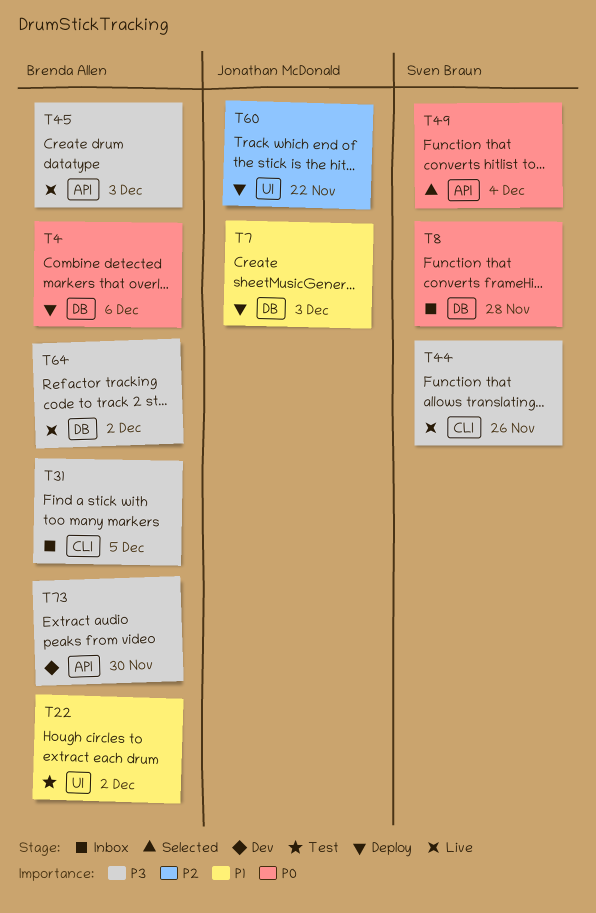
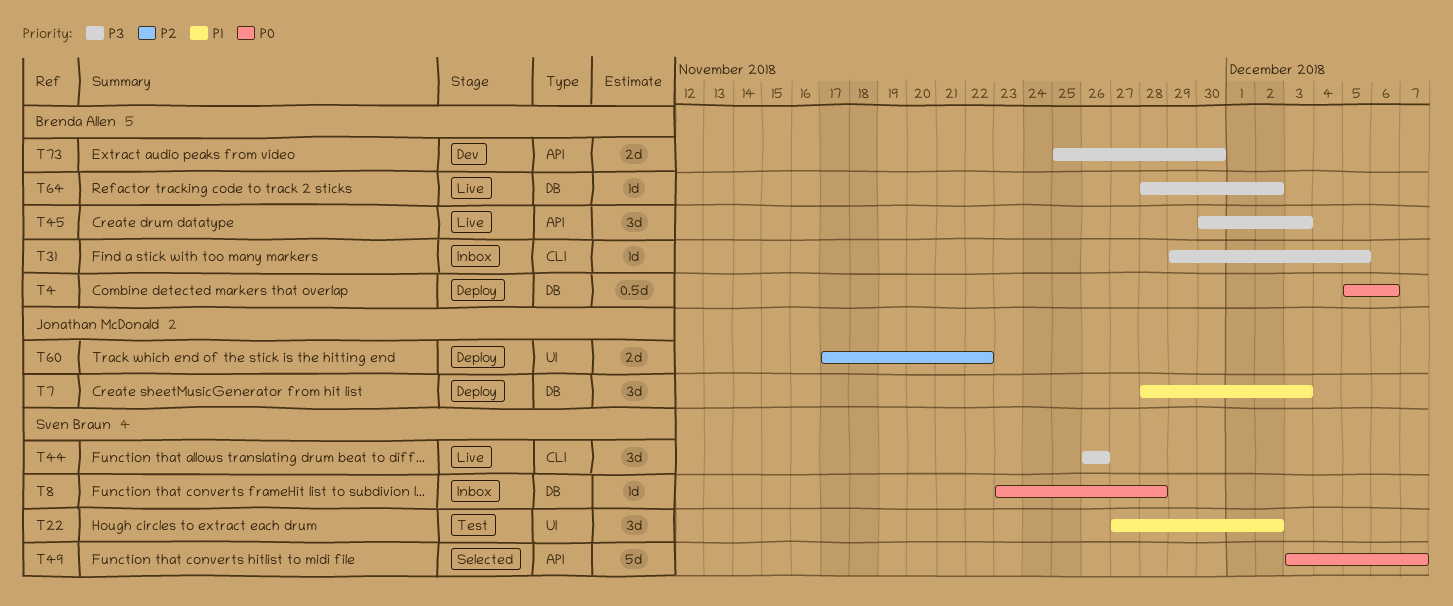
T22, owner: Brenda Allen -> Sven Braun
T49, due: Dec 4 -> Dec 7

